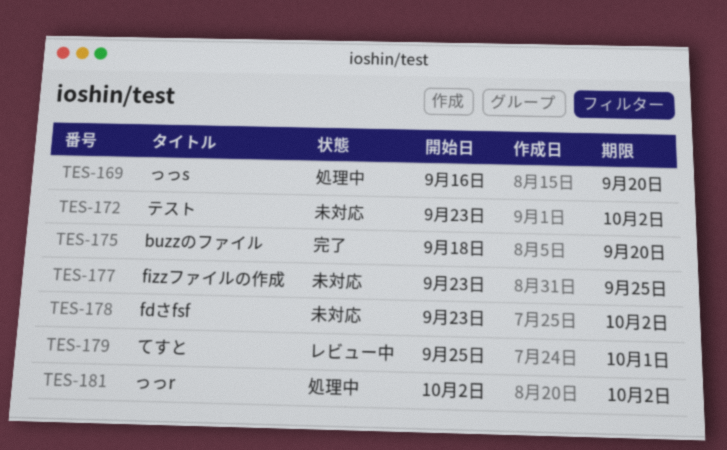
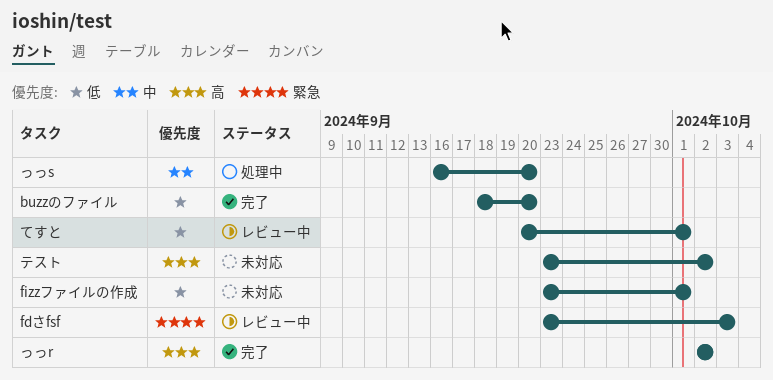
fdさfsf, status: 未対応 -> レビュー中
fdさfsf, due: Oct 2 -> Oct 3
fizzファイルの作成, due: Sep 25 -> Oct 1
っっr, status: 処理中 -> 完了
てすと, start: Sep 25 -> Sep 20

